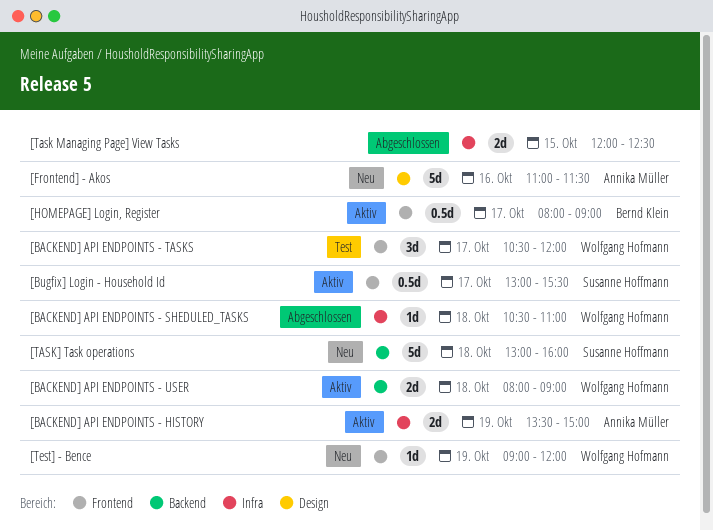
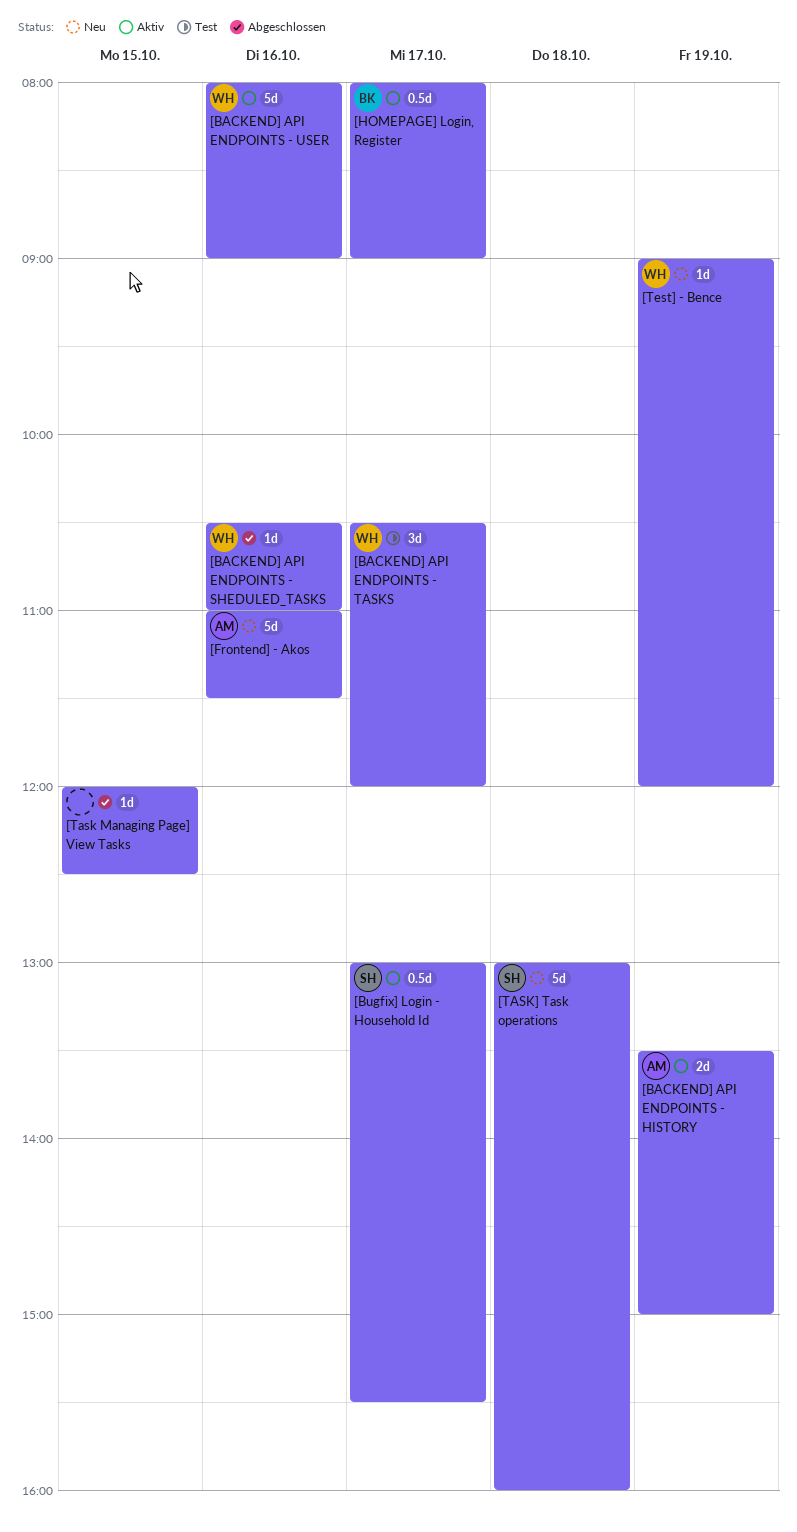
[BACKEND] API ENDPOINTS - SHEDULED_TASKS, day: Oct 18 -> Oct 16
[BACKEND] API ENDPOINTS - USER, estimate: 2d -> 5d
[BACKEND] API ENDPOINTS - USER, day: Oct 18 -> Oct 16
[Task Managing Page] View Tasks, estimate: 2d -> 1d

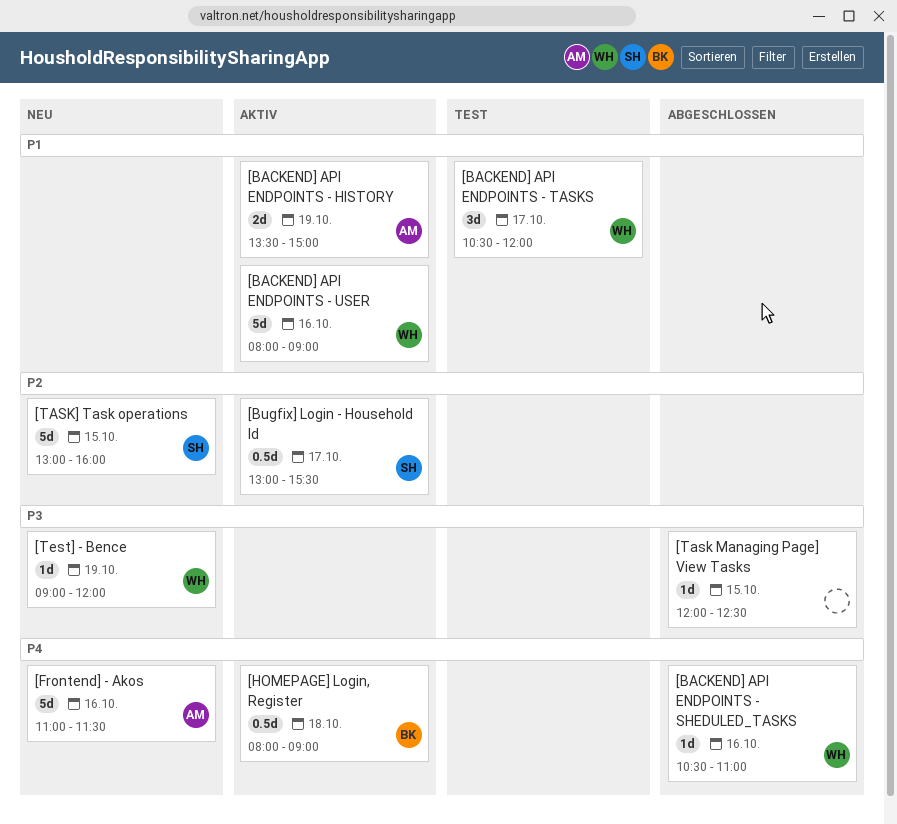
[HOMEPAGE] Login, Register, day: Oct 17 -> Oct 18
[TASK] Task operations, day: Oct 18 -> Oct 15

